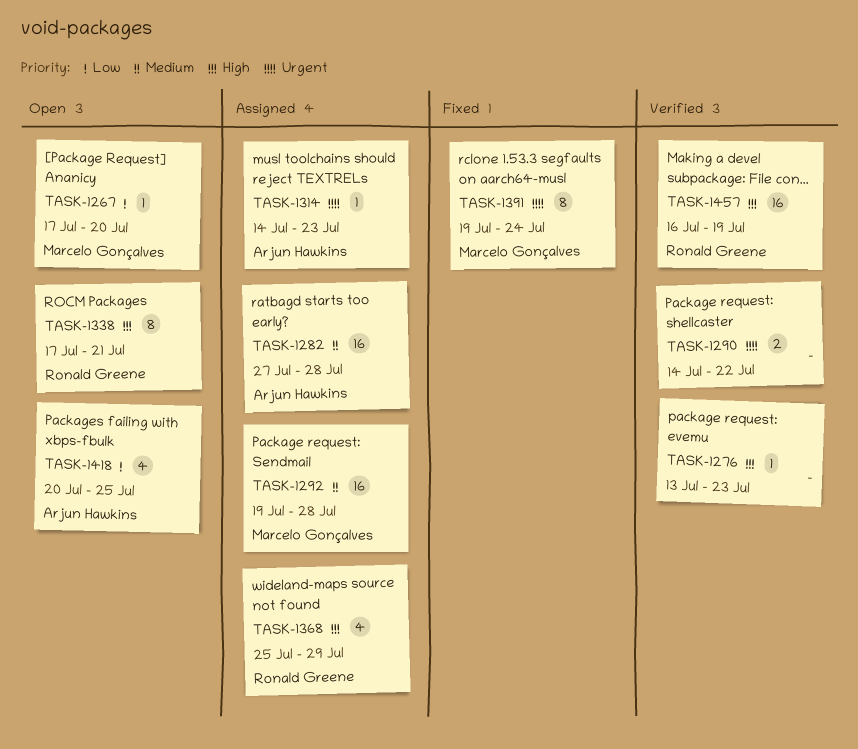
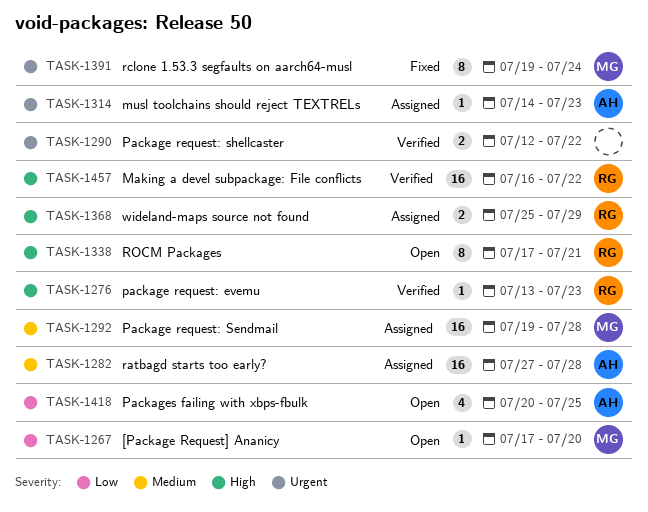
TASK-1276, owner: none -> Ronald Greene
TASK-1290, start: Jul 14 -> Jul 12
TASK-1368, estimate: 4 -> 2
TASK-1457, due: Jul 19 -> Jul 22

